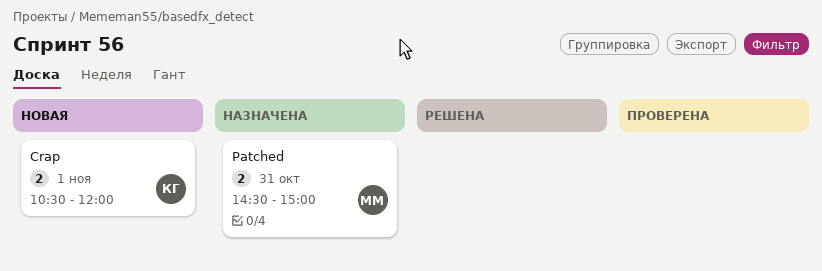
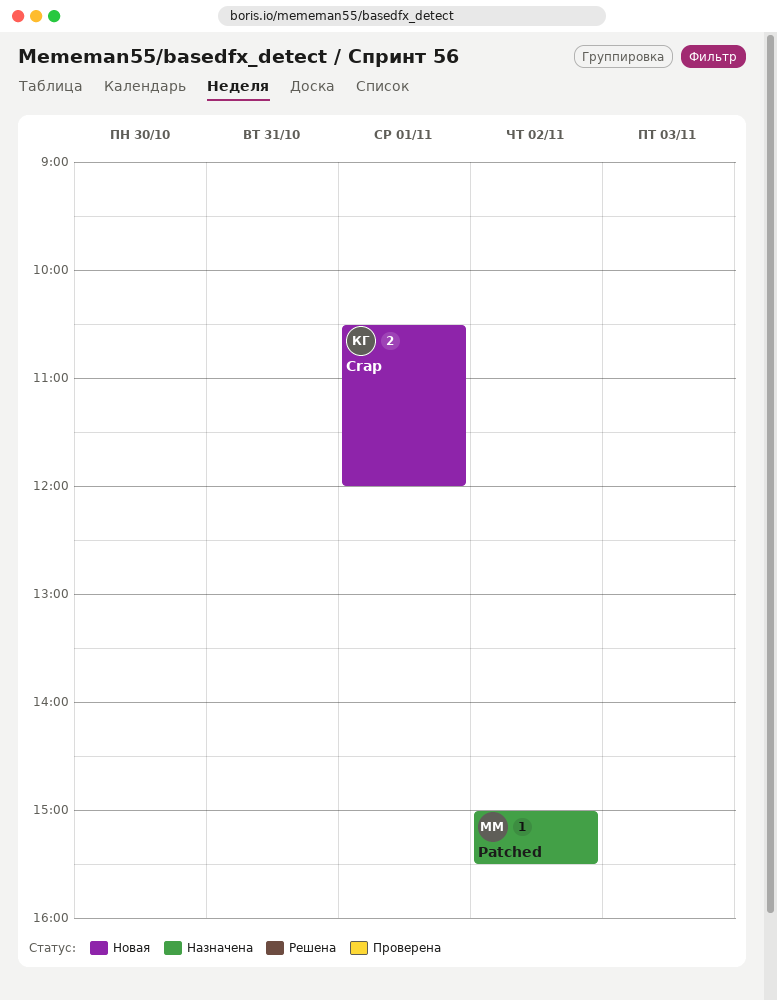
Patched, estimate: 2 -> 1
Patched, day: Oct 31 -> Nov 2
Patched, begins: 14:30 -> 15:00
Patched, ends: 15:00 -> 15:30

